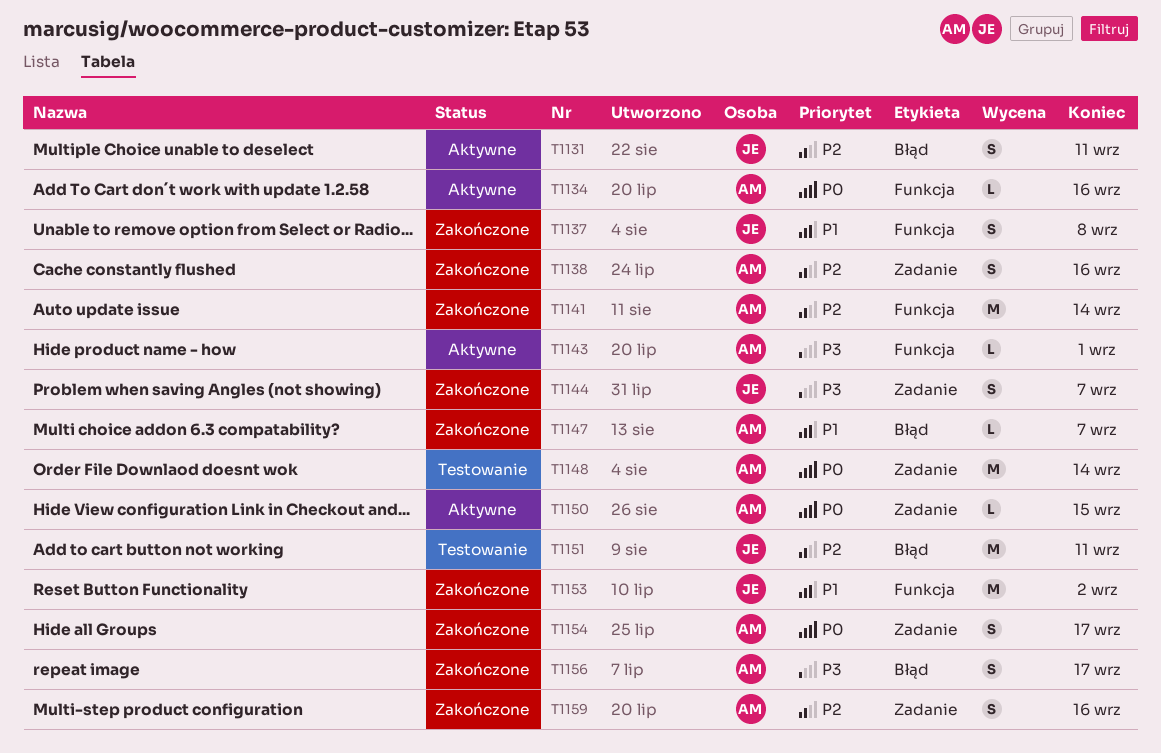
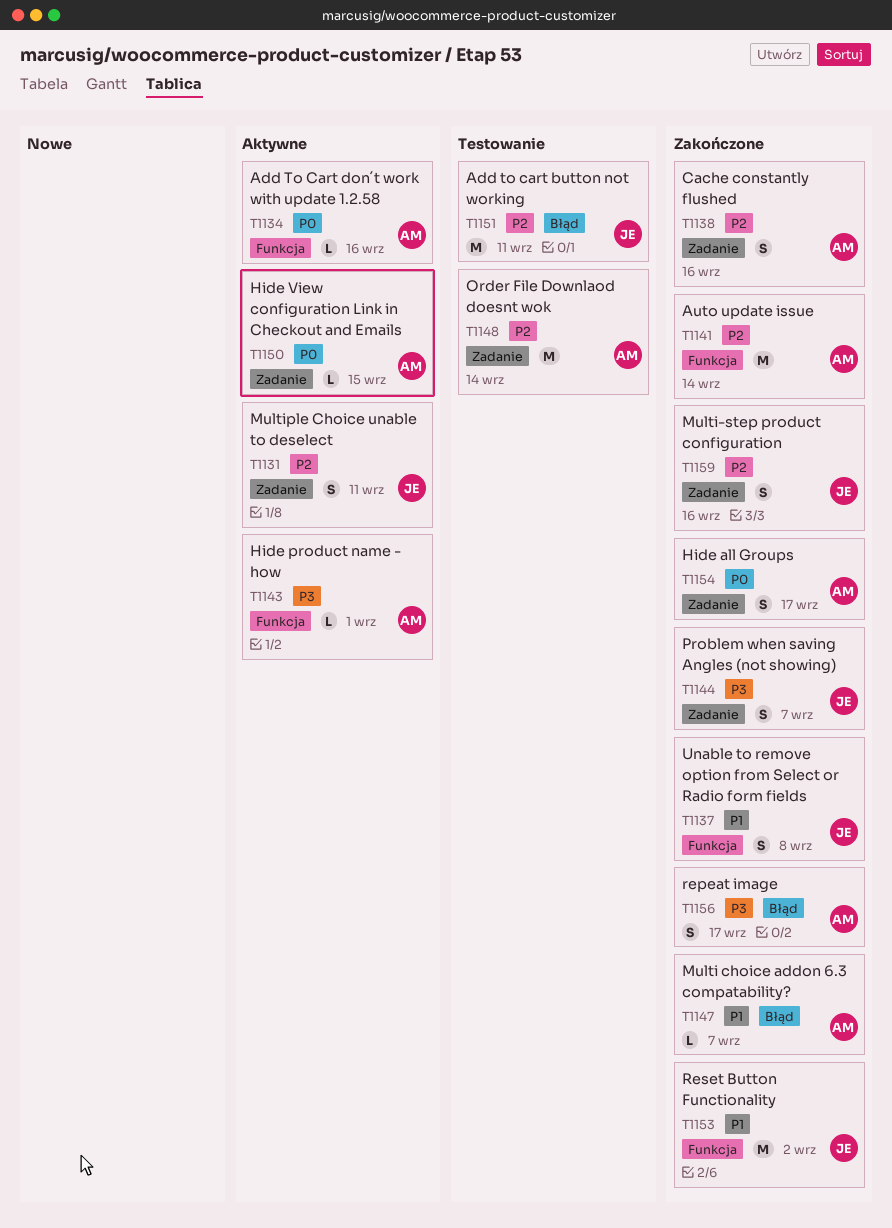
T1131, label: Błąd -> Zadanie
T1148, priority: P0 -> P2
T1159, owner: AM -> JE

